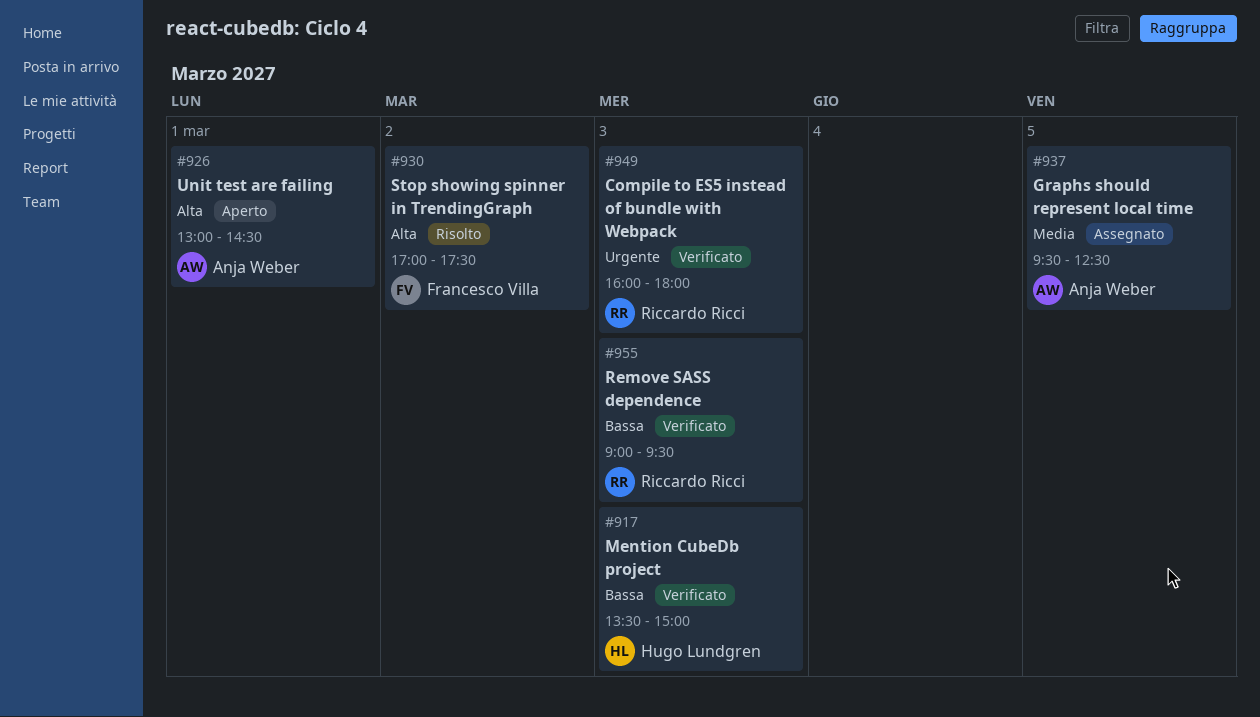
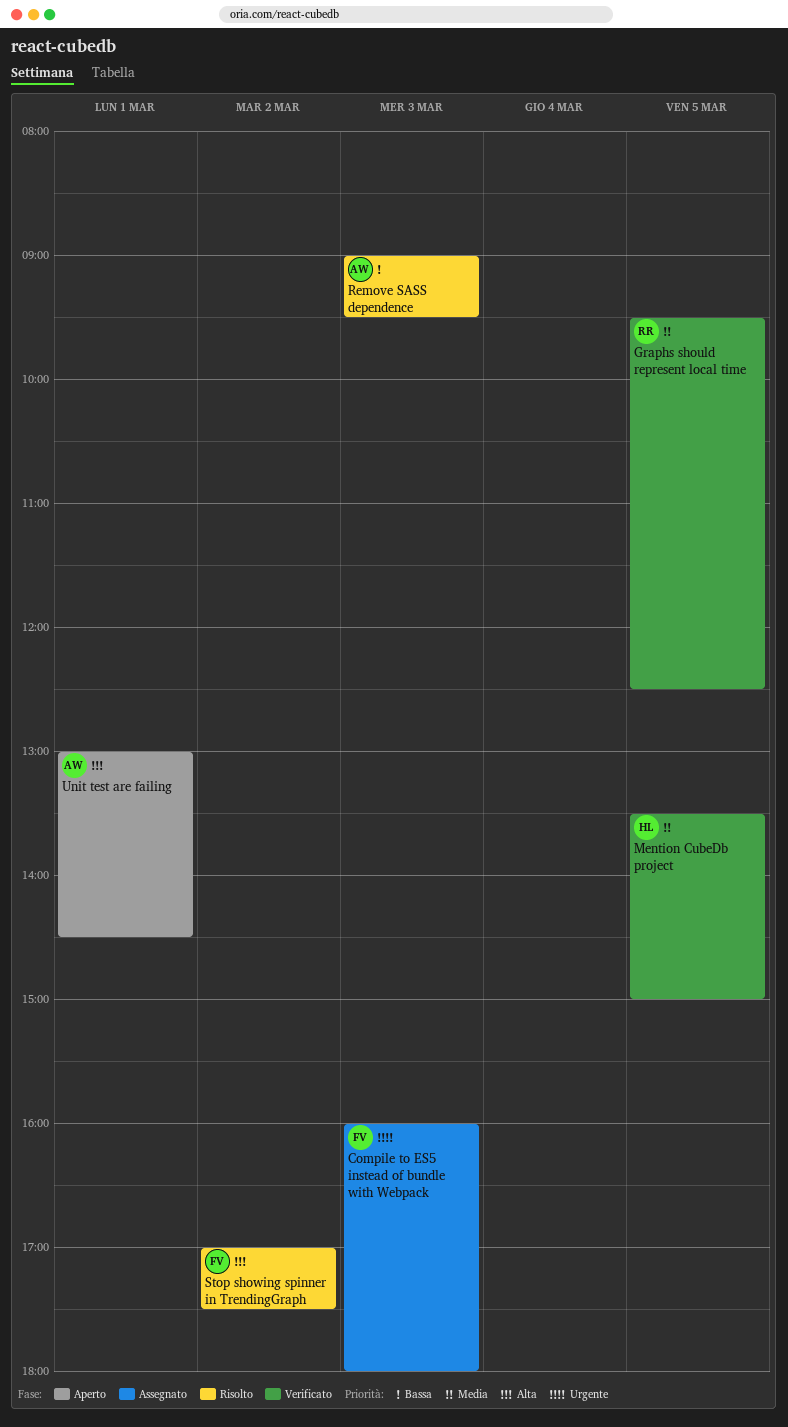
Compile to ES5 instead of bundle with Webpack, status: Verificato -> Assegnato
Compile to ES5 instead of bundle with Webpack, owner: Riccardo Ricci -> Francesco Villa
Graphs should represent local time, status: Assegnato -> Verificato
Graphs should represent local time, owner: Anja Weber -> Riccardo Ricci
Mention CubeDb project, priority: Bassa -> Media
Mention CubeDb project, day: Mar 3 -> Mar 5
Remove SASS dependence, status: Verificato -> Risolto
Remove SASS dependence, owner: Riccardo Ricci -> Anja Weber

